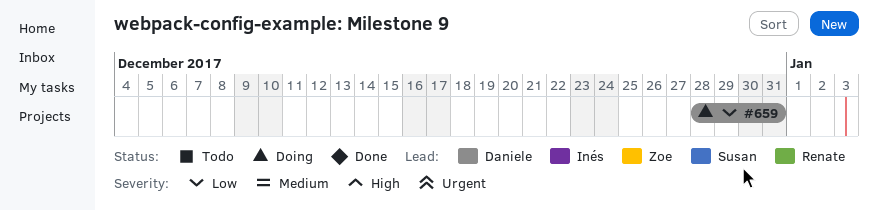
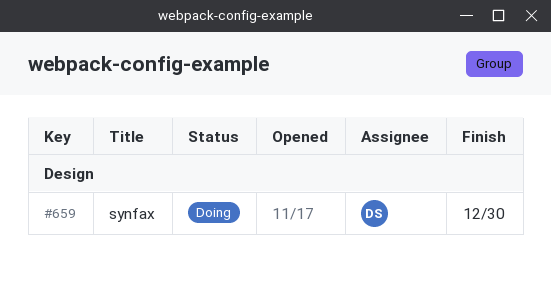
#659, due: Dec 31 -> Dec 30

